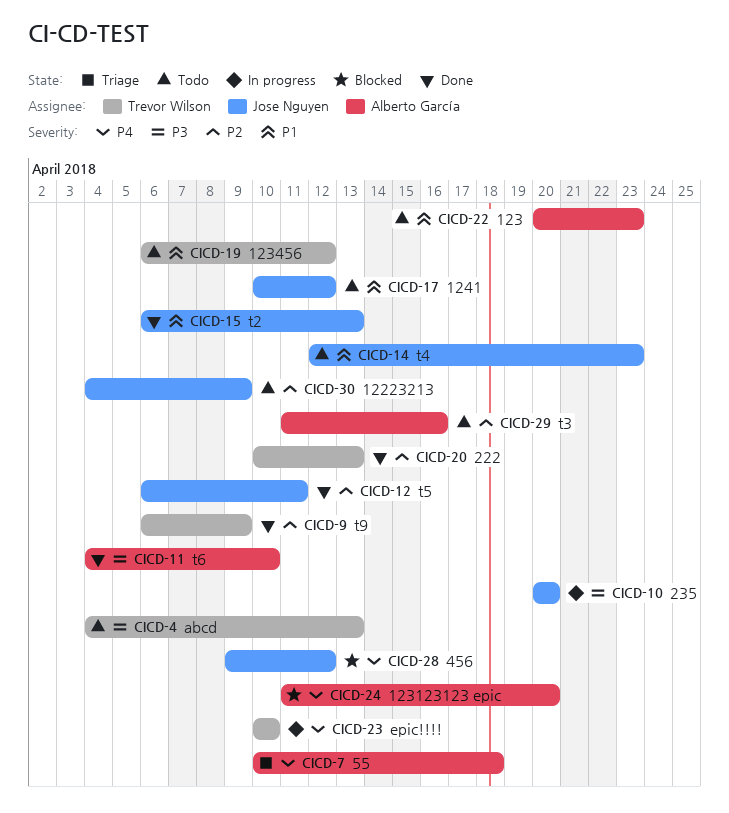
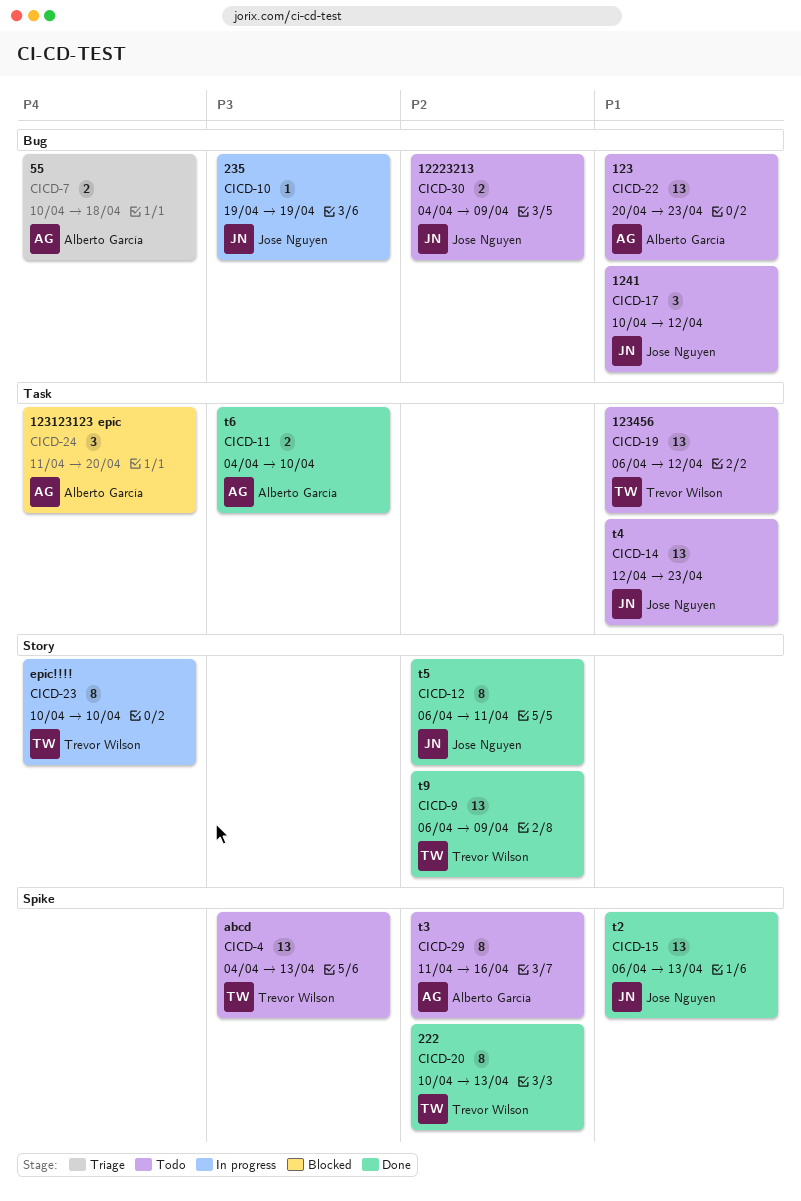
CICD-10, start: Apr 20 -> Apr 19
CICD-10, due: Apr 20 -> Apr 19
CICD-28: present -> none

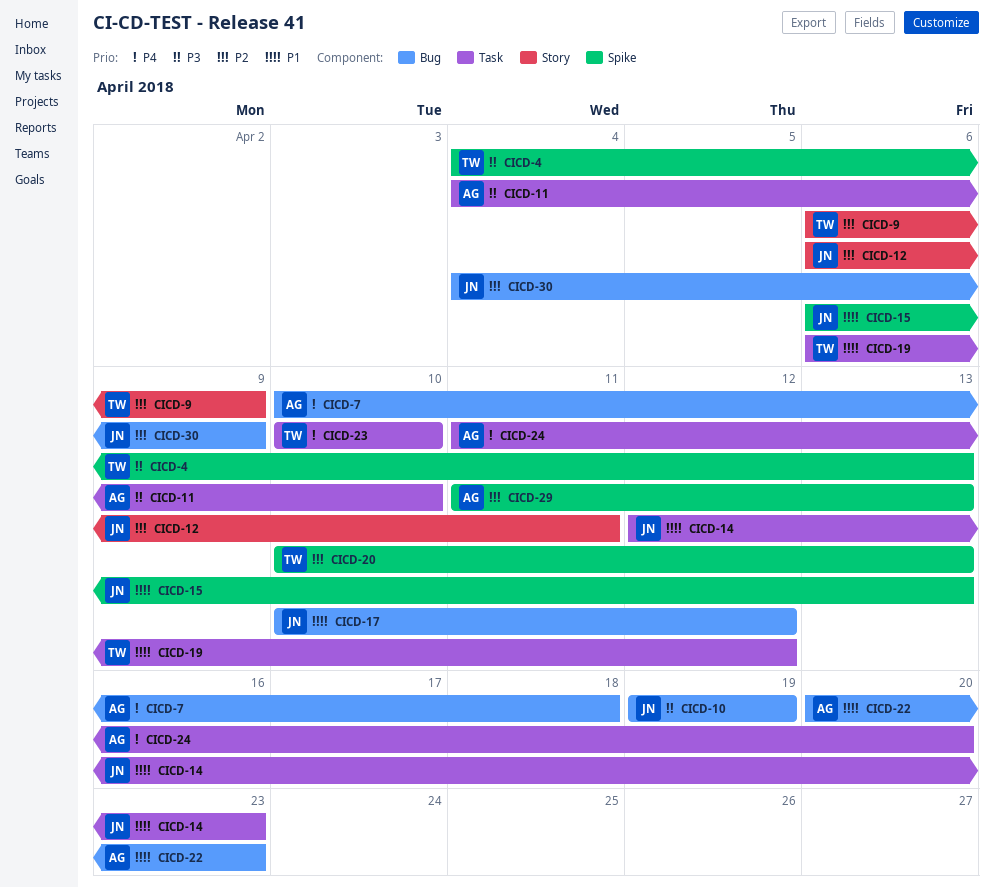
CICD-23, label: Story -> Task
CICD-29, due: Apr 16 -> Apr 13

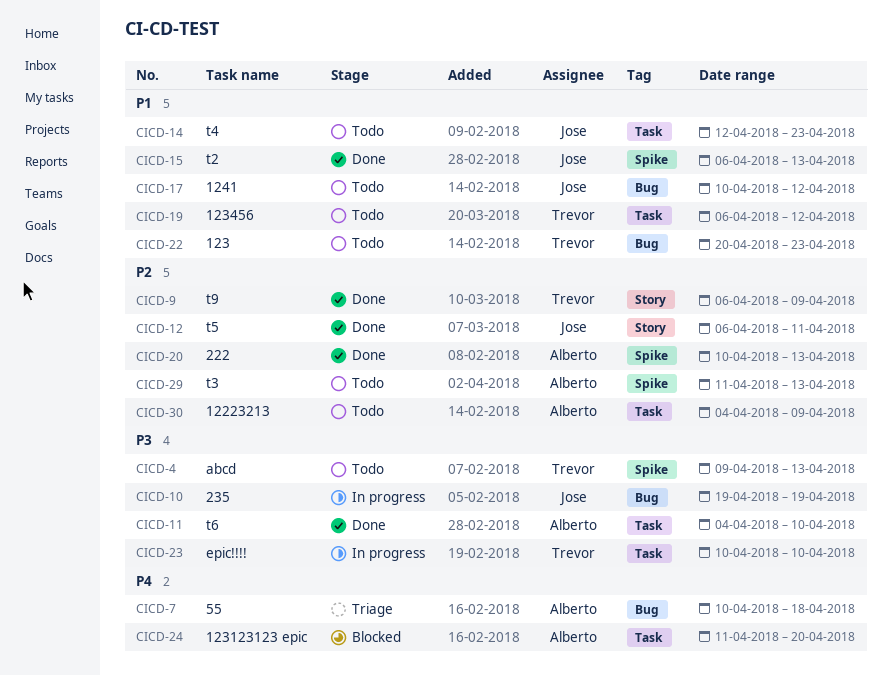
CICD-4, start: Apr 4 -> Apr 9
CICD-20, owner: Trevor -> Alberto
CICD-22, owner: Alberto -> Trevor
CICD-23, priority: P4 -> P3
CICD-30, owner: Jose -> Alberto
CICD-30, label: Bug -> Task

